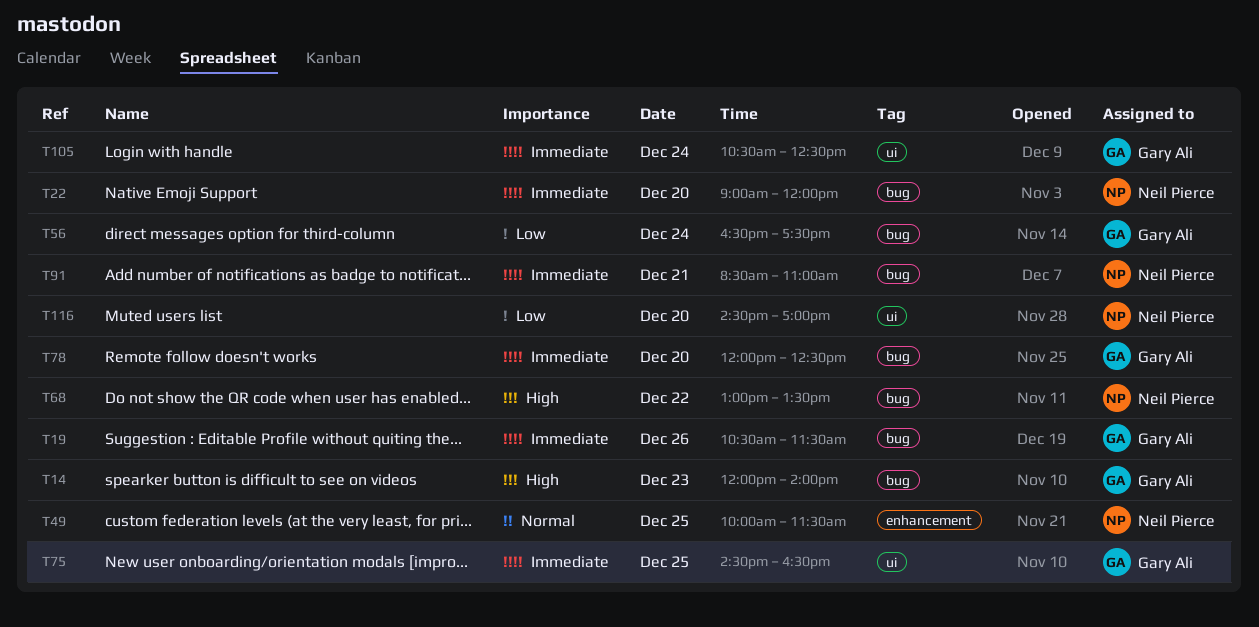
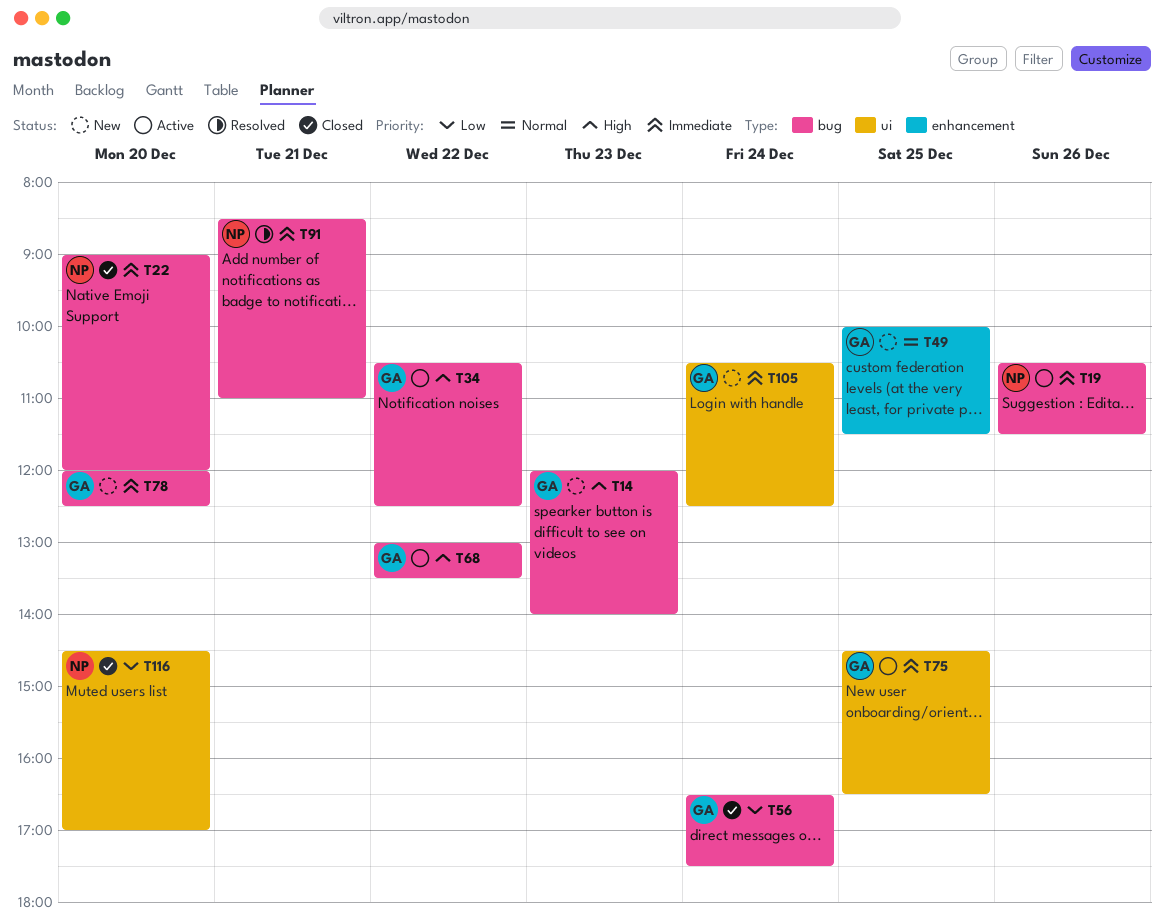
T19, owner: Gary Ali -> Neil Pierce
T34: none -> present
T49, owner: Neil Pierce -> Gary Ali
T68, owner: Neil Pierce -> Gary Ali

